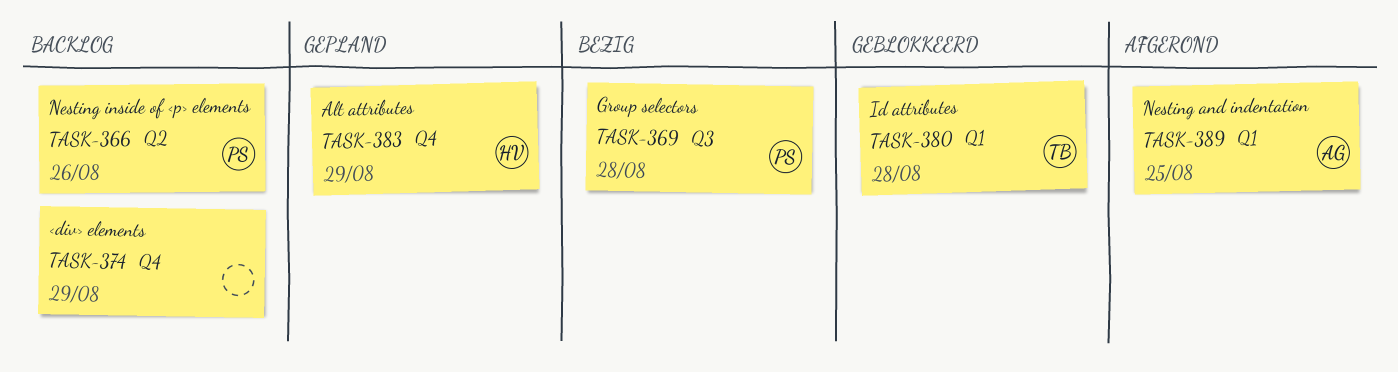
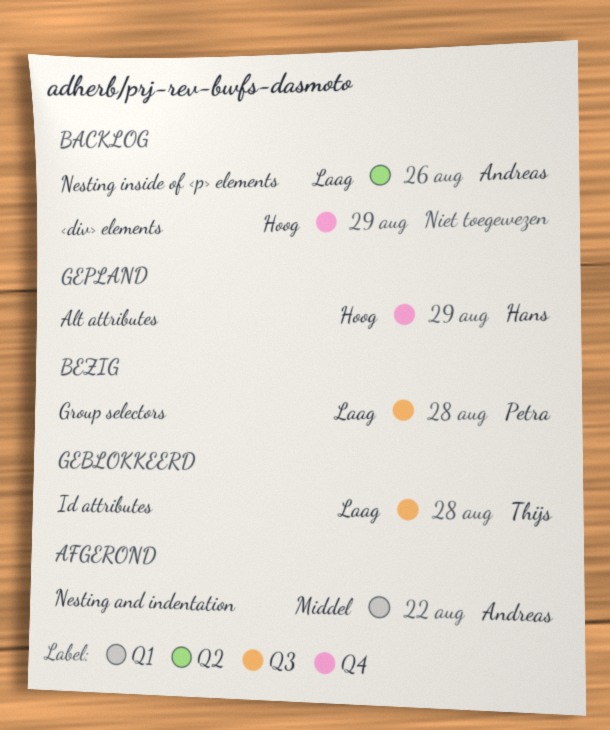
Id attributes, label: Q1 -> Q3
Nesting and indentation, due: Aug 25 -> Aug 22
Nesting inside of <p> elements, owner: Petra -> Andreas

